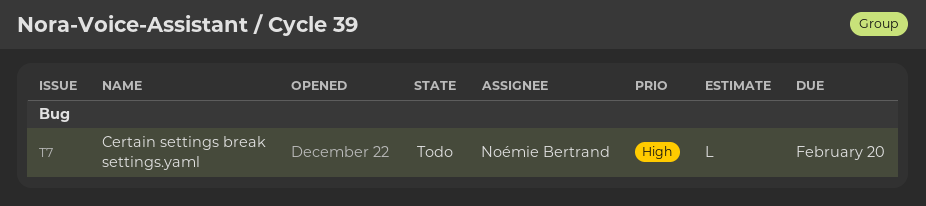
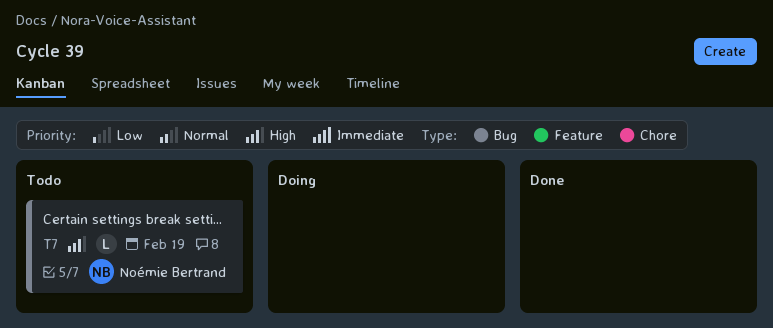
T7, due: Feb 20 -> Feb 19

